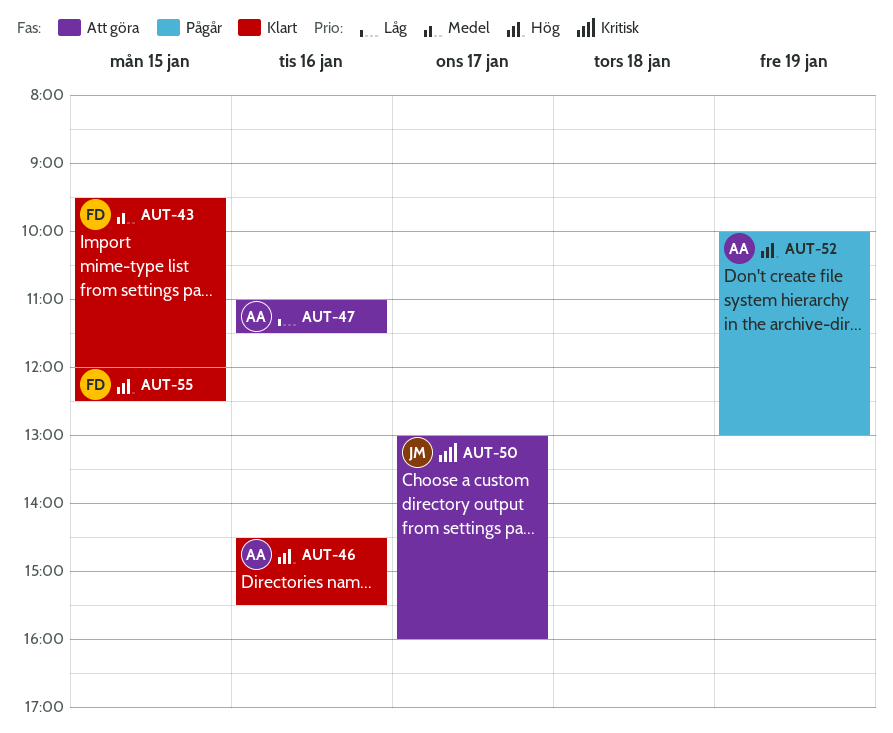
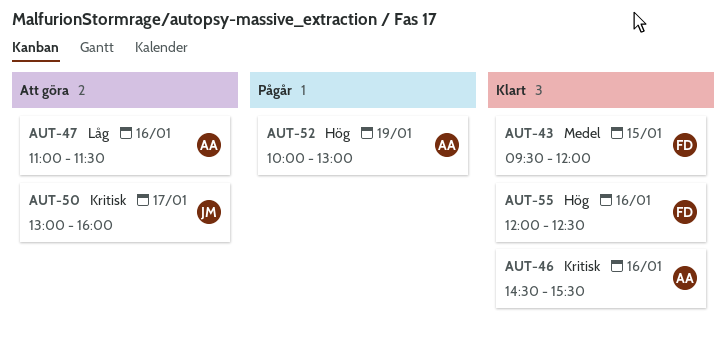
AUT-46, priority: Hög -> Kritisk
AUT-55, day: Jan 15 -> Jan 16

